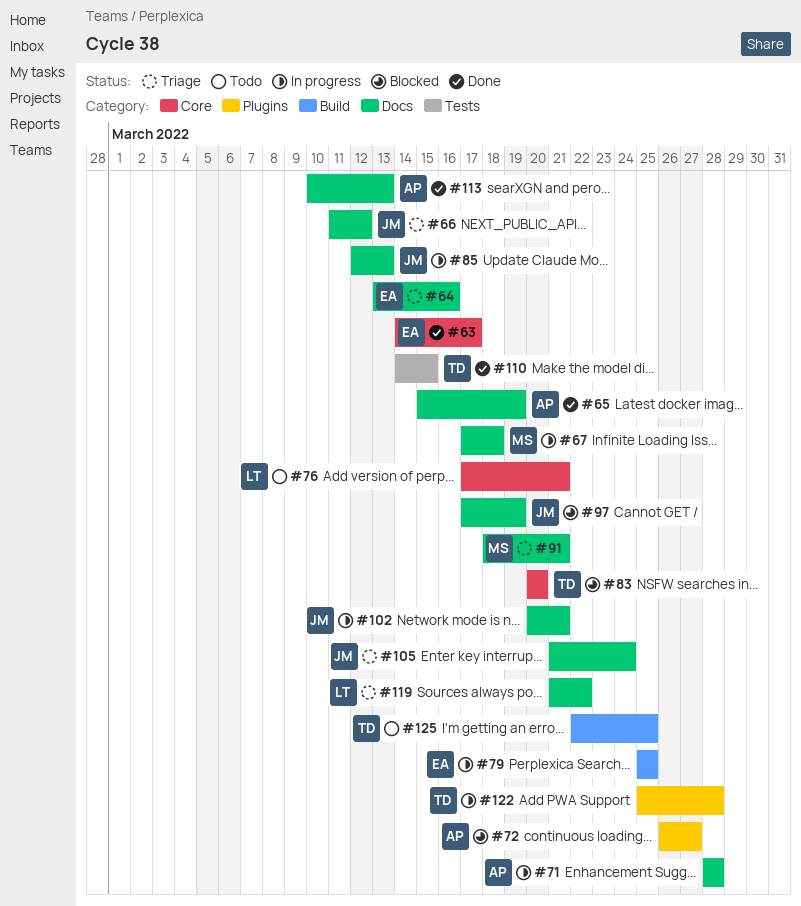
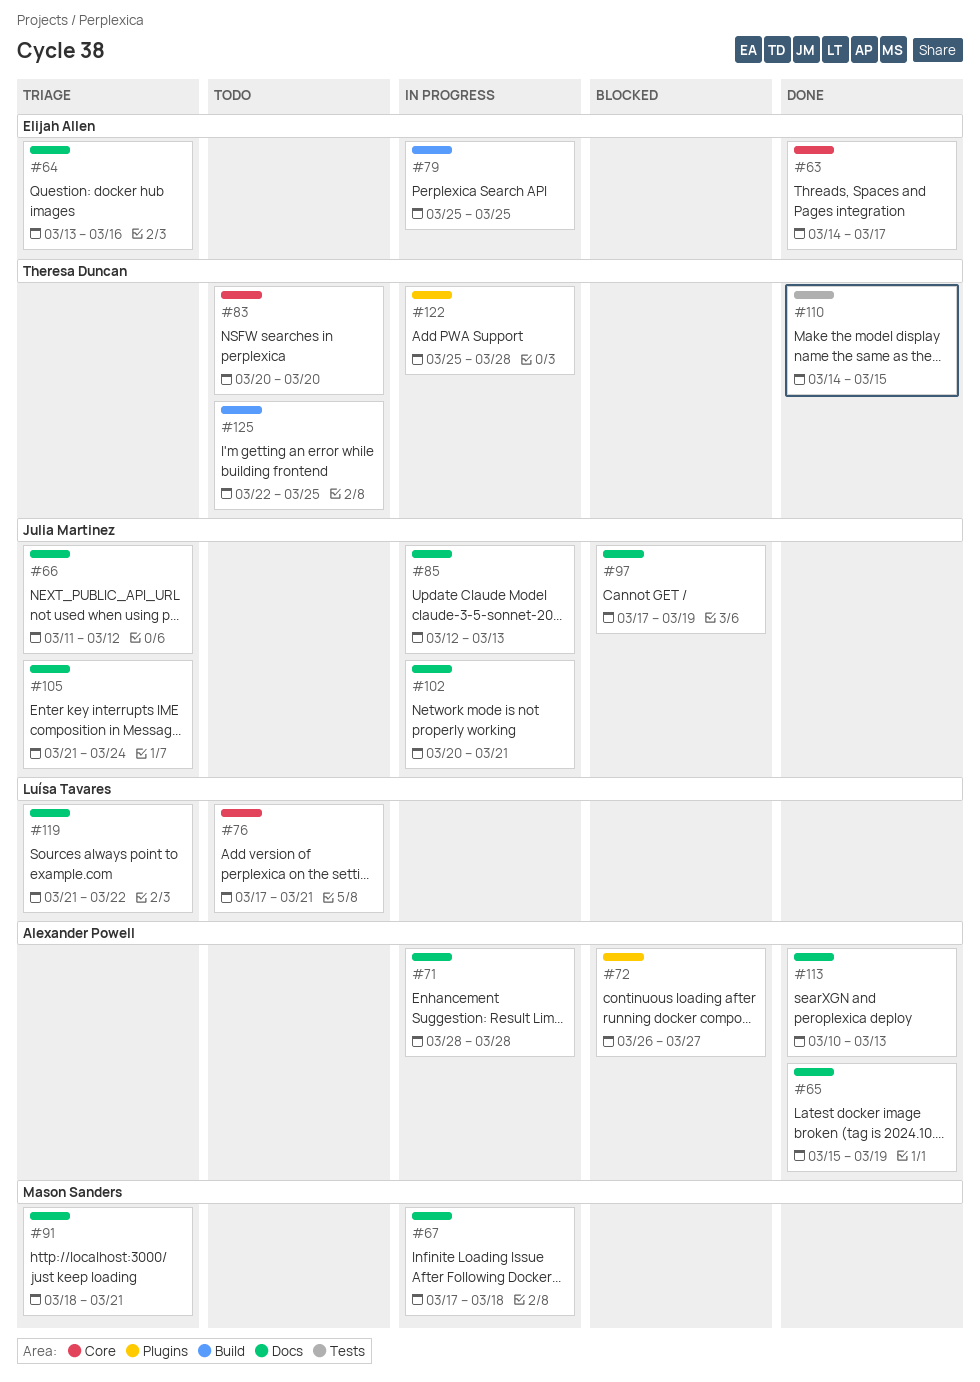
#83, status: Blocked -> Todo

